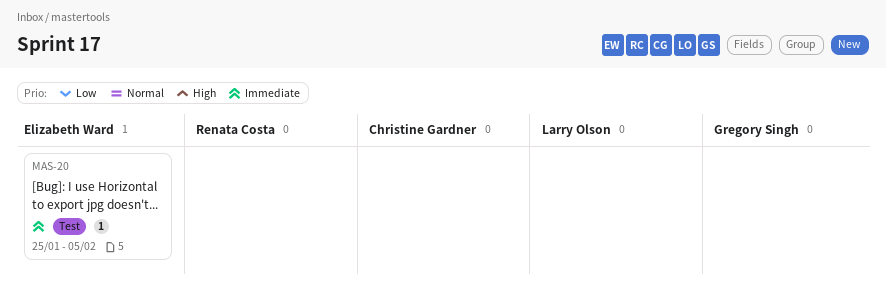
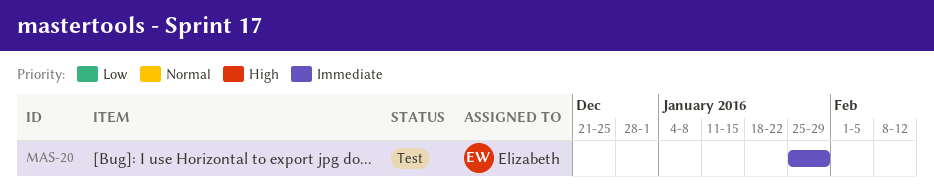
MAS-20, due: Feb 5 -> Jan 29

